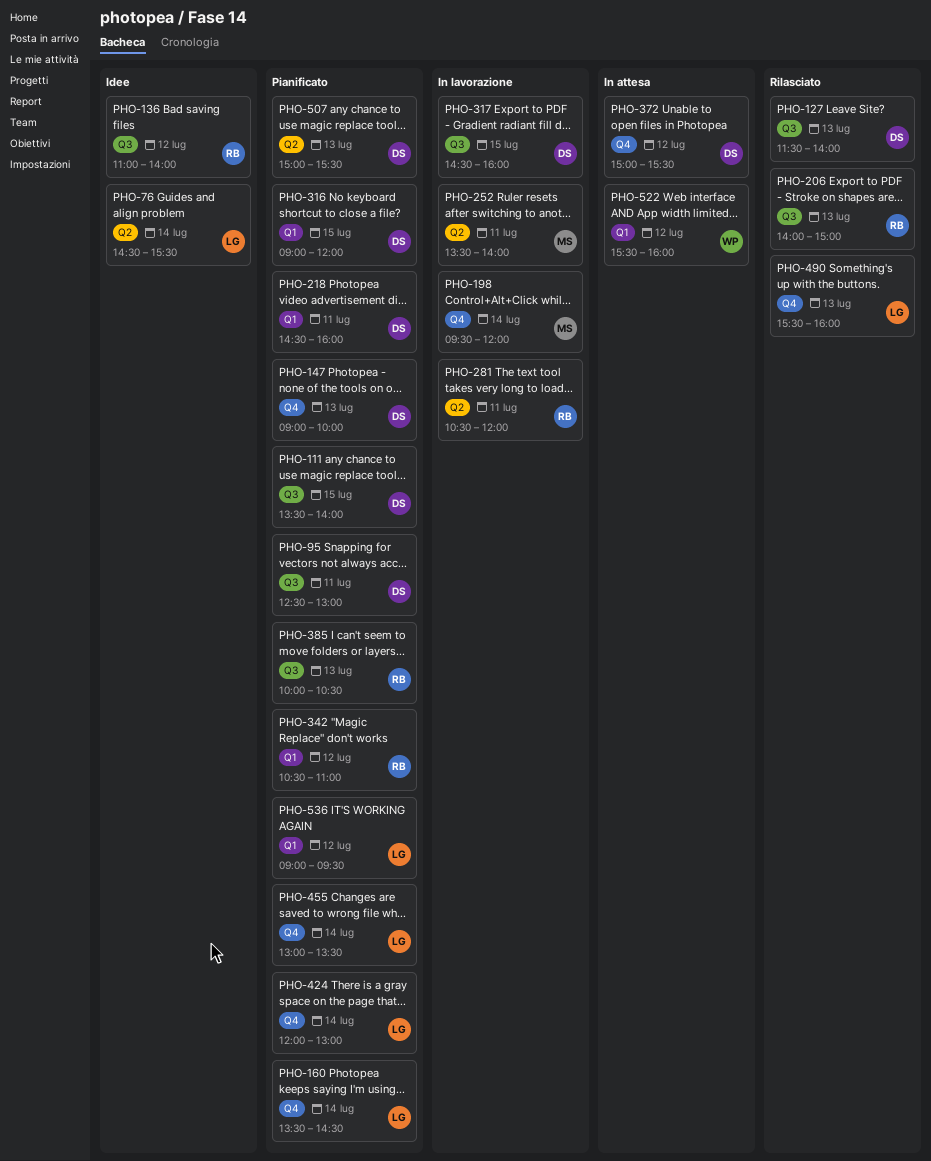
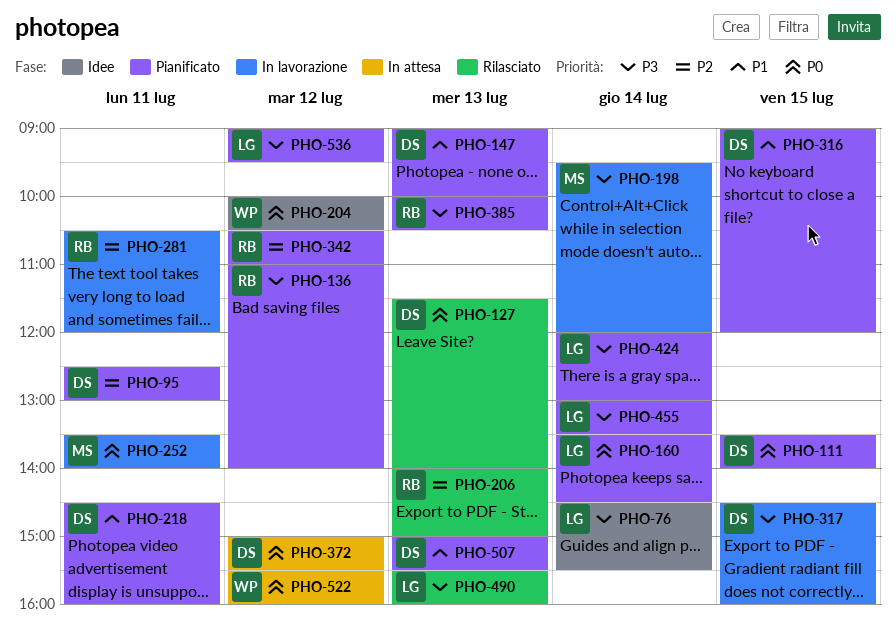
PHO-136, status: Idee -> Pianificato
PHO-204: none -> present

